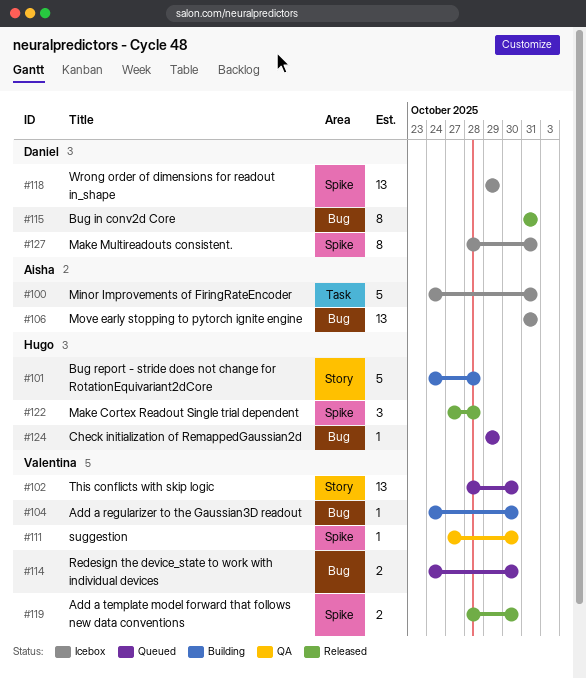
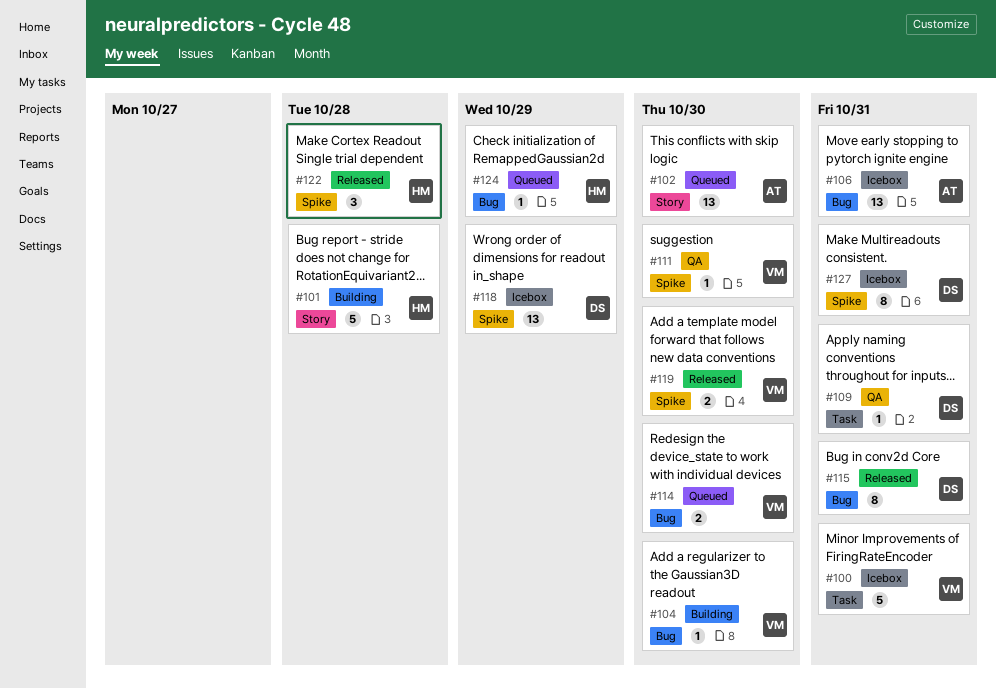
#100, owner: Aisha -> Valentina
#102, owner: Valentina -> Aisha
#109: none -> present

